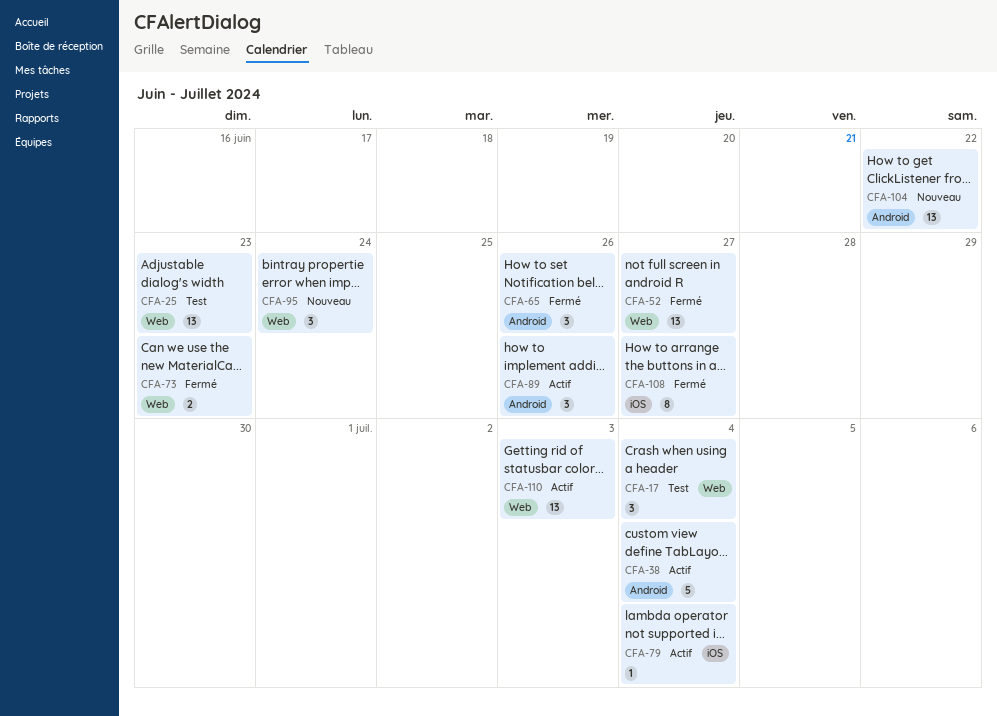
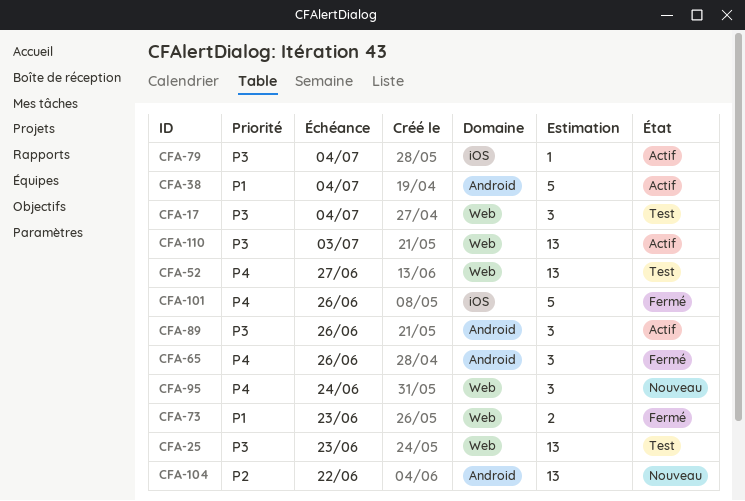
CFA-52, status: Fermé -> Test
CFA-101: none -> present
CFA-108: present -> none

